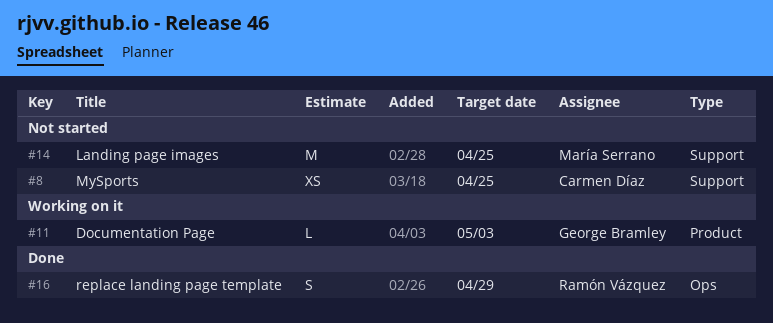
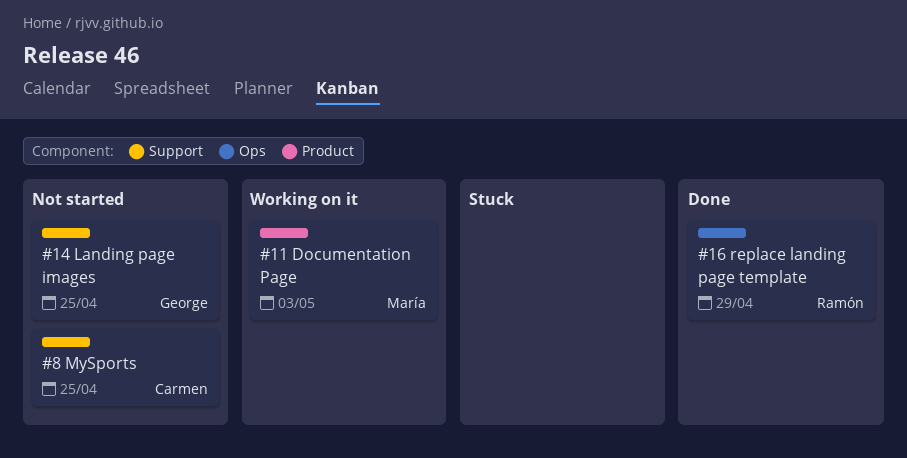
#11, owner: George Bramley -> María Serrano
#14, owner: María Serrano -> George Bramley

